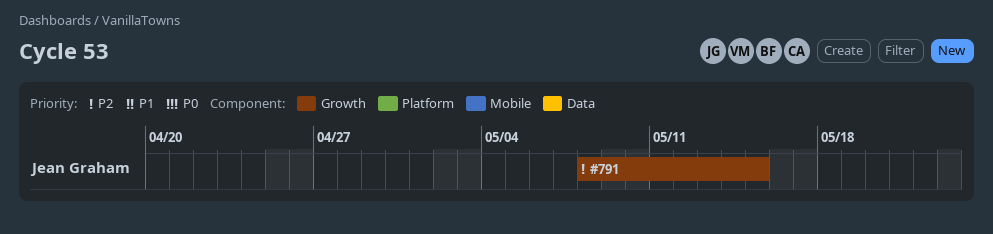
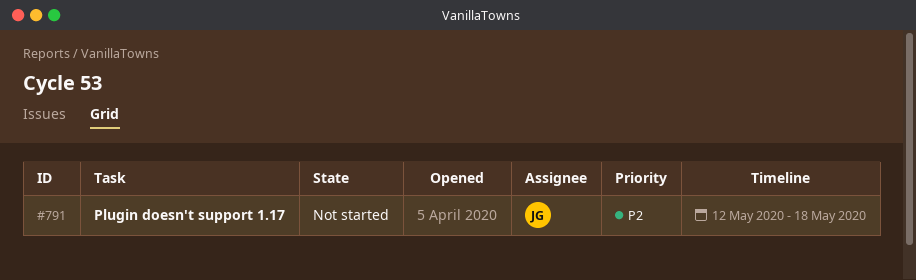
#791, start: May 8 -> May 12
#791, due: May 15 -> May 18

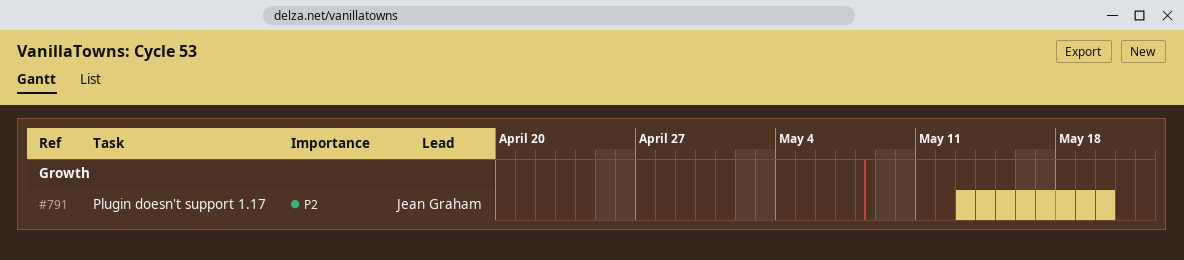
#791, start: May 12 -> May 13
#791, due: May 18 -> May 20

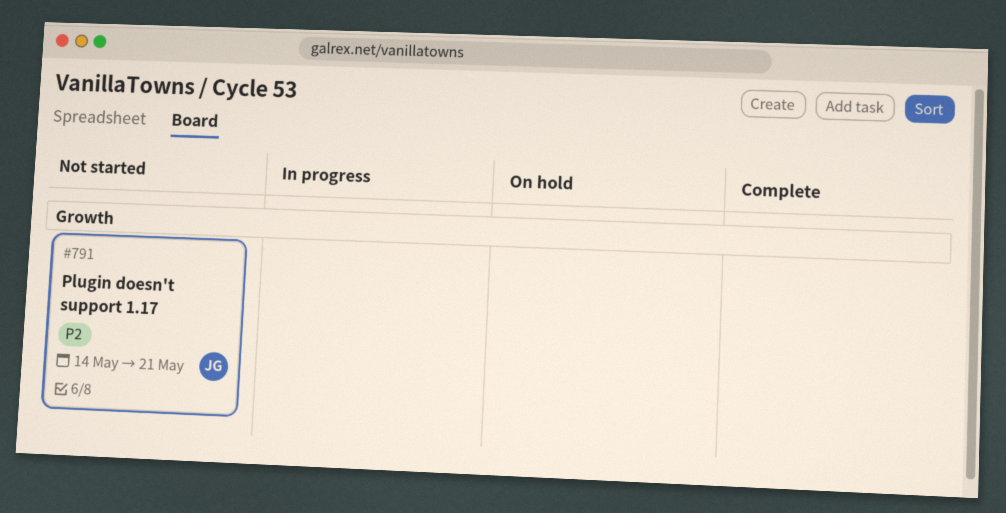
#791, start: May 13 -> May 14
#791, due: May 20 -> May 21

